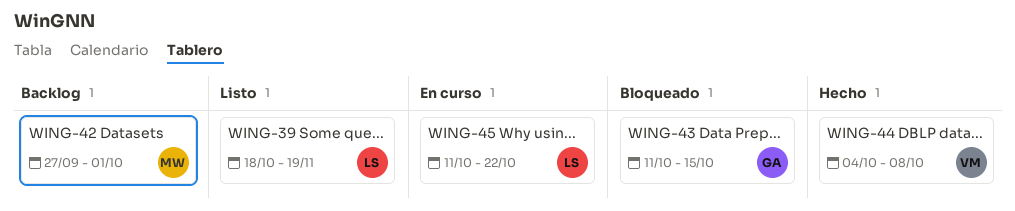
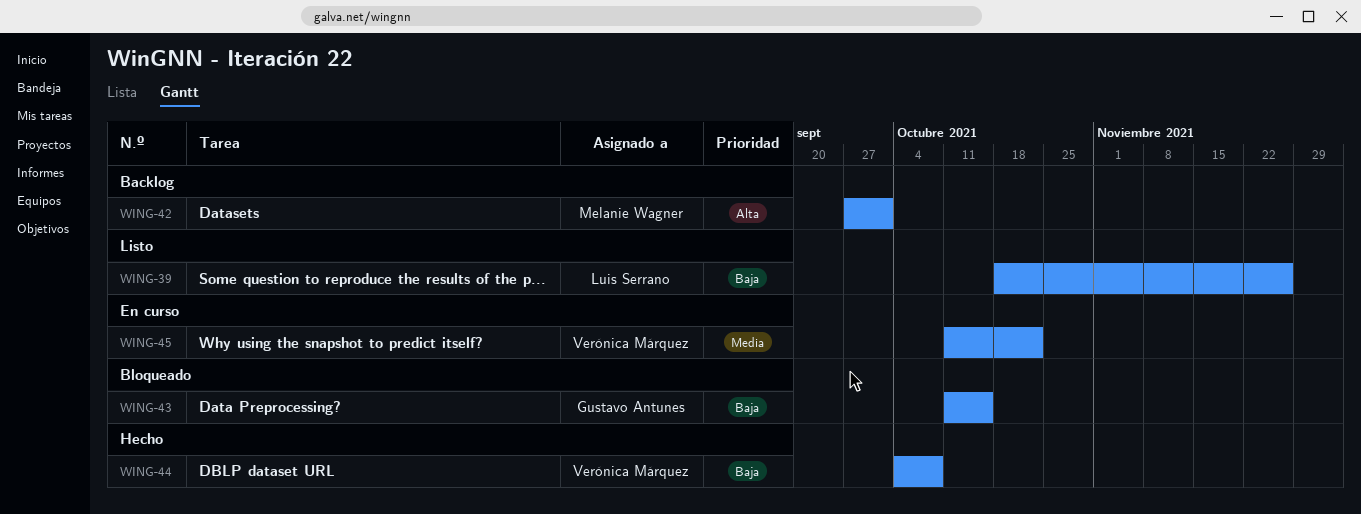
WING-39, due: Nov 19 -> Nov 26
WING-45, owner: Luis Serrano -> Verónica Márquez

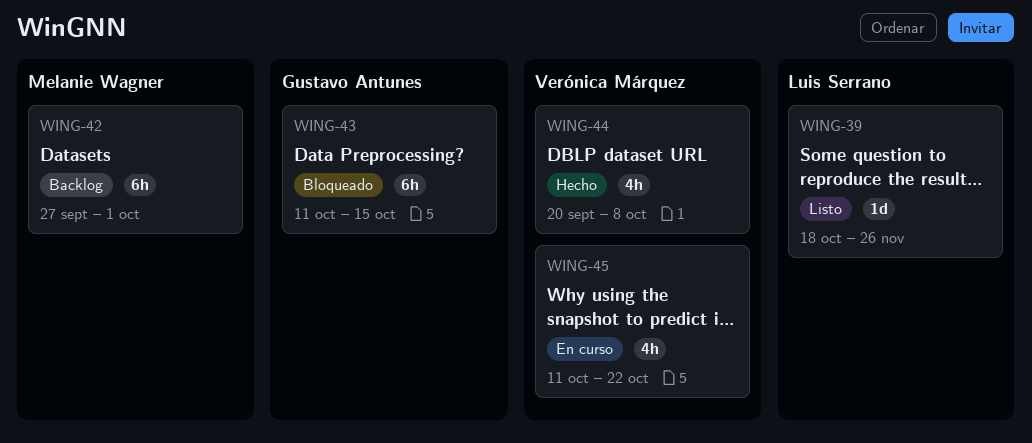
WING-44, start: Oct 4 -> Sep 20

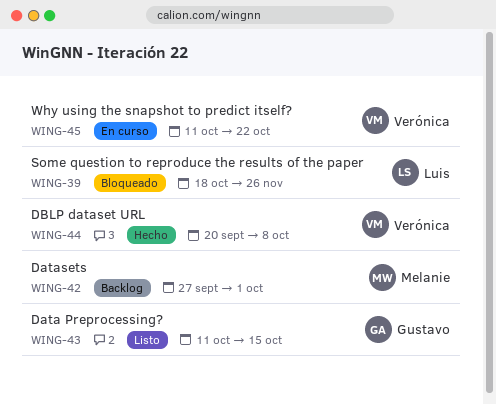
WING-39, status: Listo -> Bloqueado
WING-43, status: Bloqueado -> Listo

